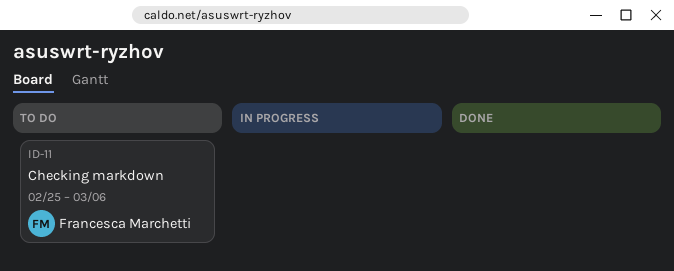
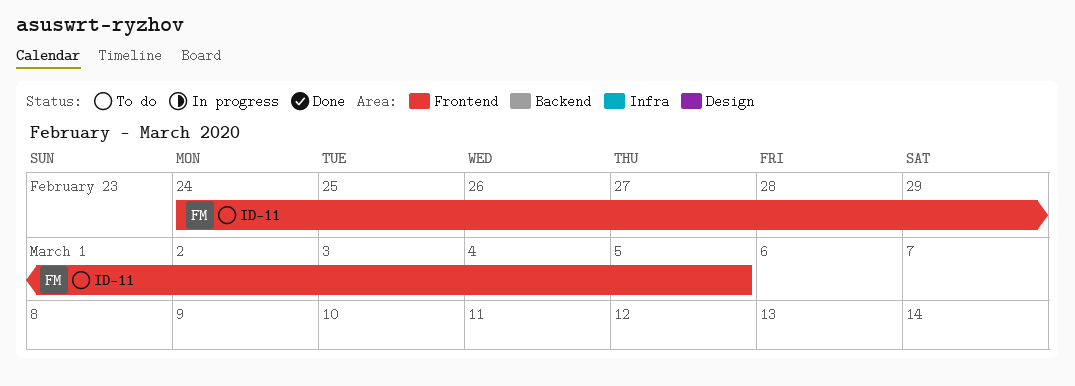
ID-11, start: Feb 25 -> Feb 24
ID-11, due: Mar 6 -> Mar 5

